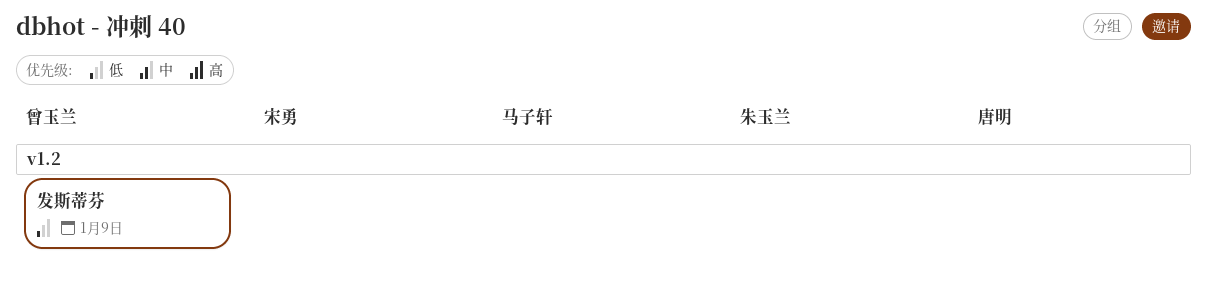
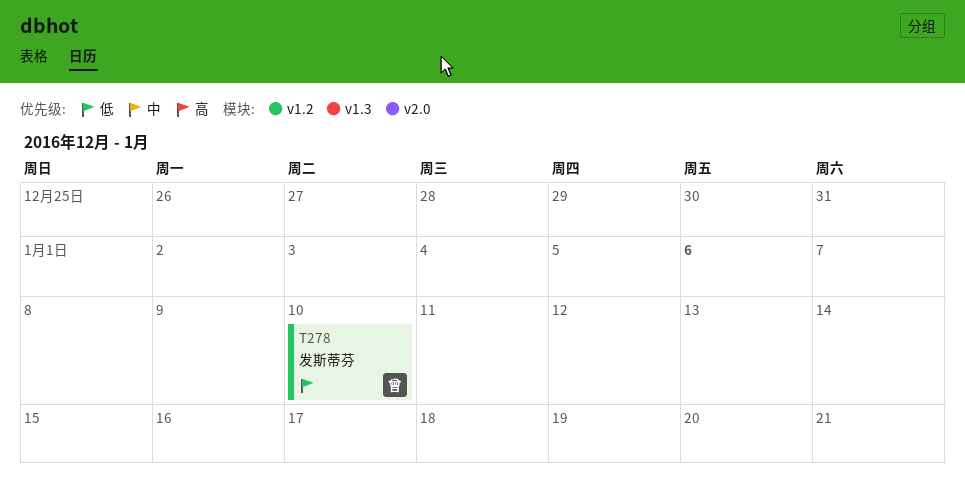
发斯蒂芬, due: Jan 9 -> Jan 10

